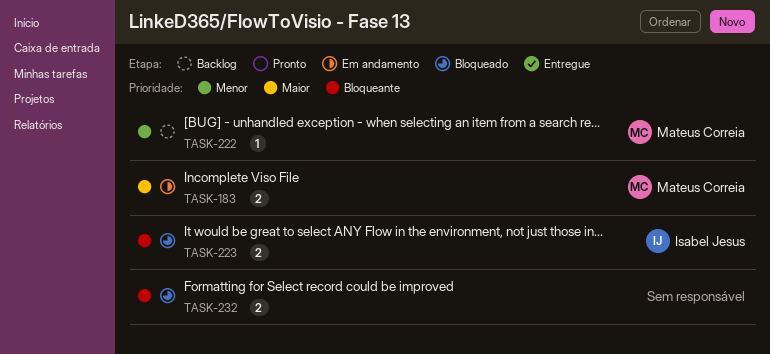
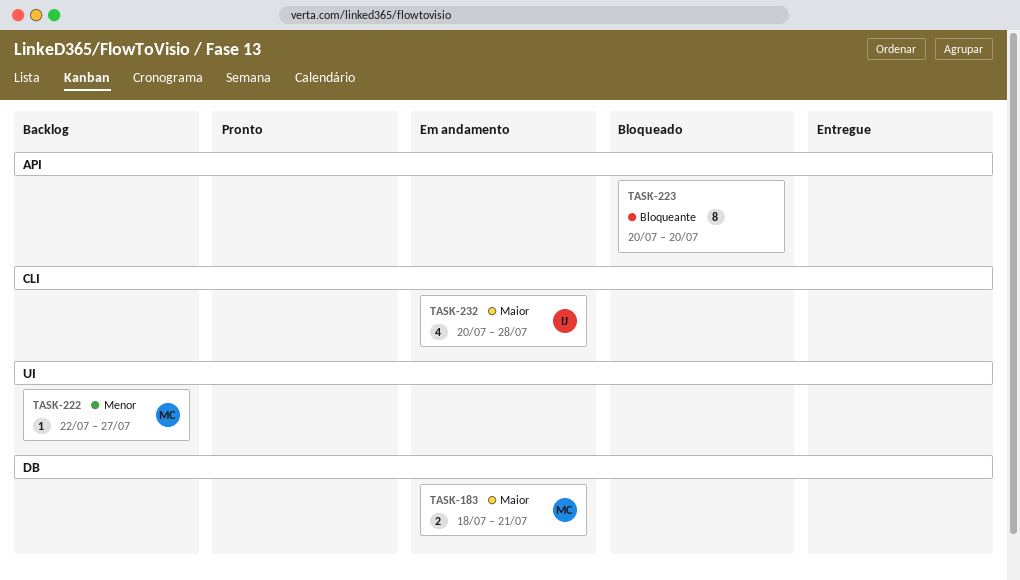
TASK-223, owner: Isabel Jesus -> none
TASK-223, estimate: 2 -> 8
TASK-232, status: Bloqueado -> Em andamento
TASK-232, owner: none -> Isabel Jesus
TASK-232, priority: Bloqueante -> Maior
TASK-232, estimate: 2 -> 4

